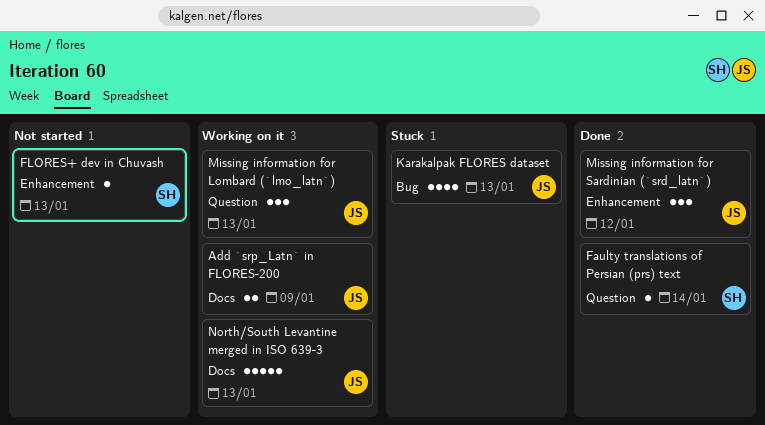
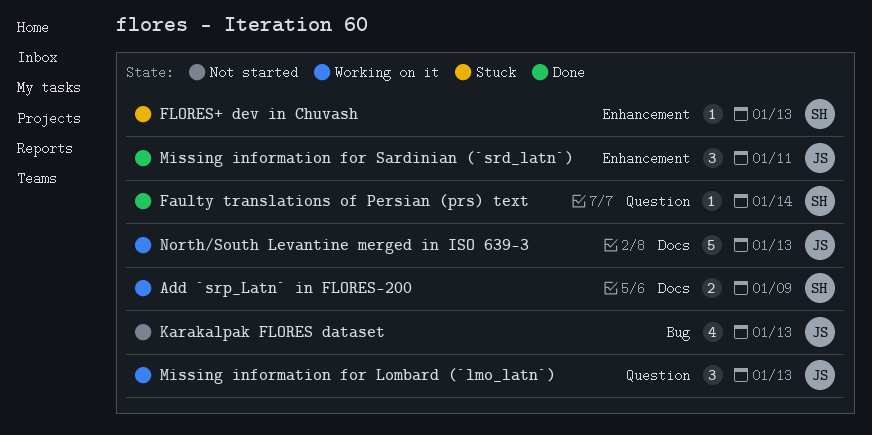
Add `srp_Latn` in FLORES-200, owner: JS -> SH
FLORES+ dev in Chuvash, status: Not started -> Stuck
Karakalpak FLORES dataset, status: Stuck -> Not started
Missing information for Sardinian (`srd_latn`), due: Jan 12 -> Jan 11

